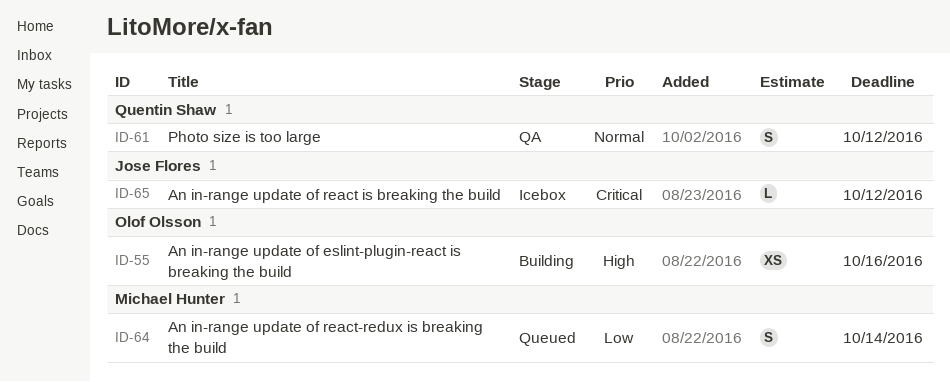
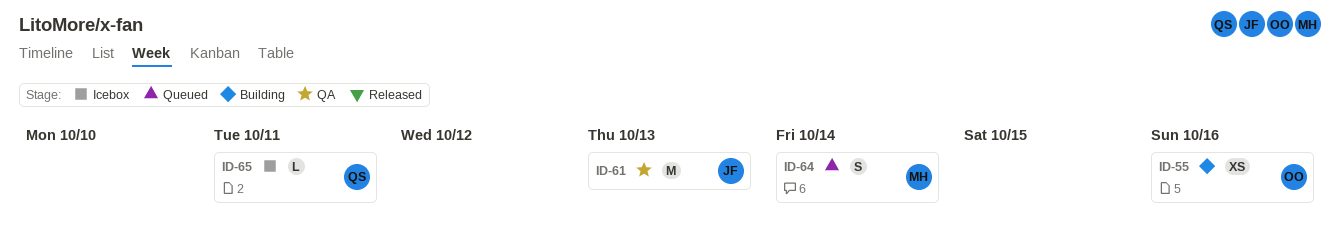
ID-61, owner: Quentin Shaw -> Jose Flores
ID-61, estimate: S -> M
ID-61, due: Oct 12 -> Oct 13
ID-65, owner: Jose Flores -> Quentin Shaw
ID-65, due: Oct 12 -> Oct 11

